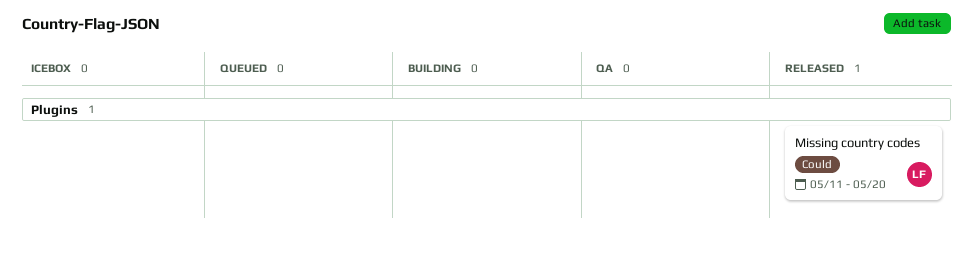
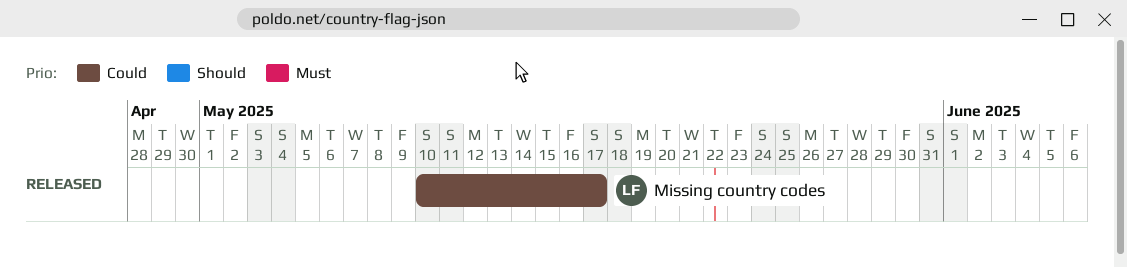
Missing country codes, start: May 11 -> May 10
Missing country codes, due: May 20 -> May 17

